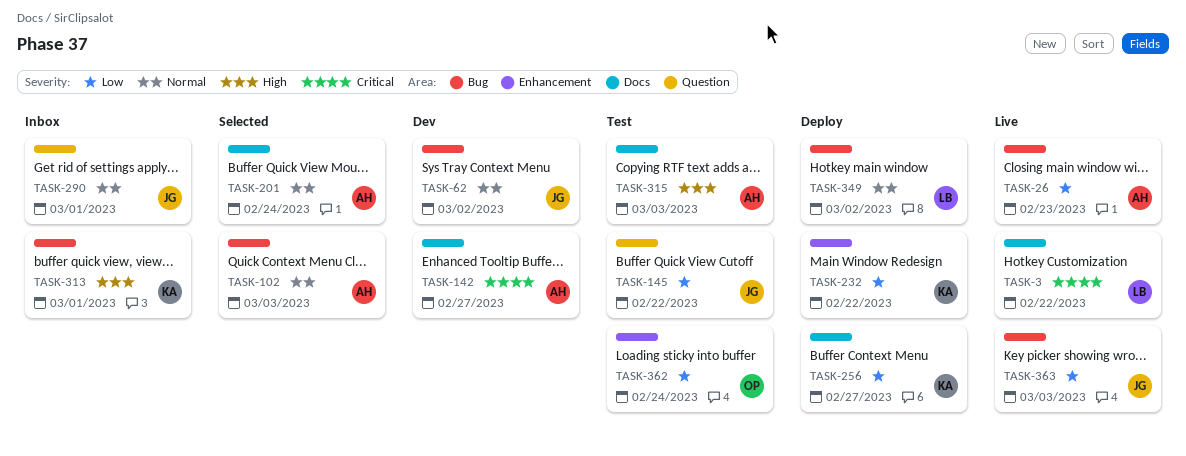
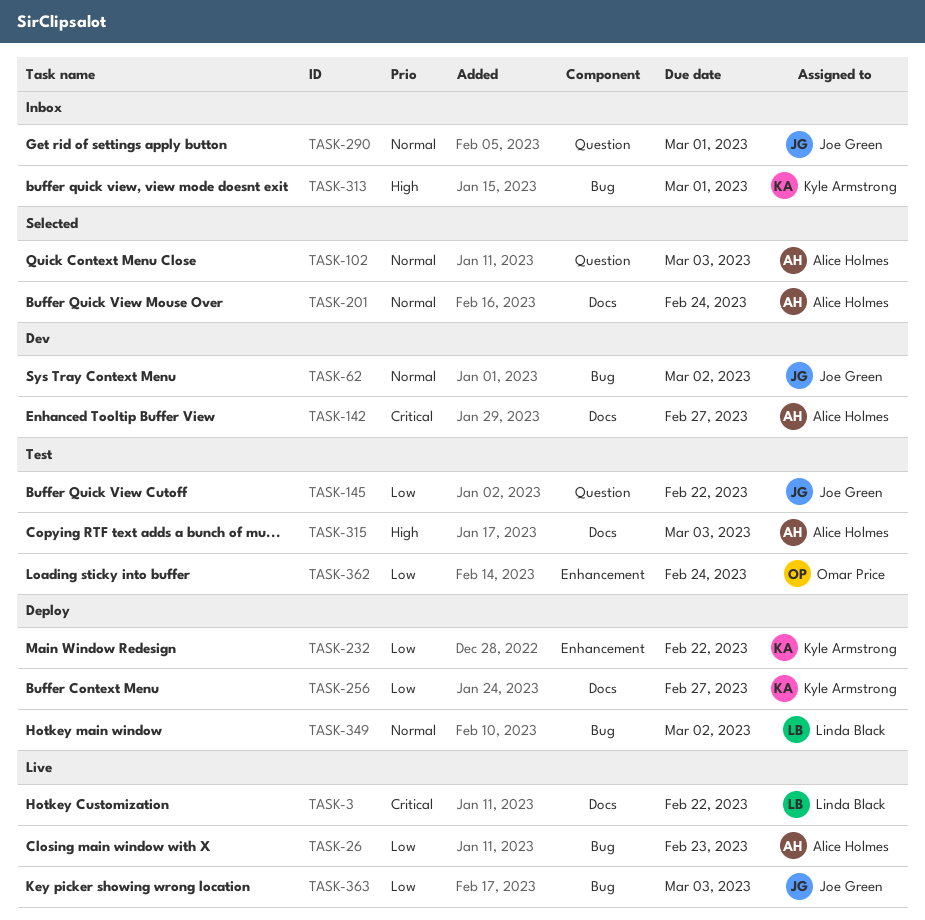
TASK-102, label: Bug -> Question

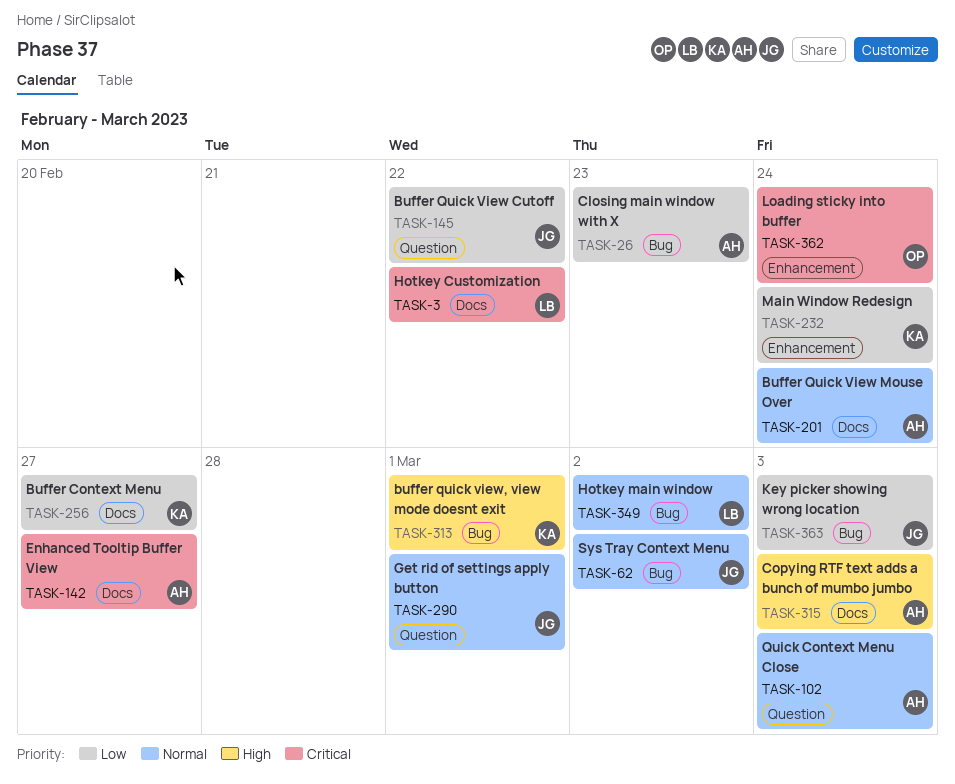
TASK-232, due: Feb 22 -> Feb 24
TASK-362, priority: Low -> Critical

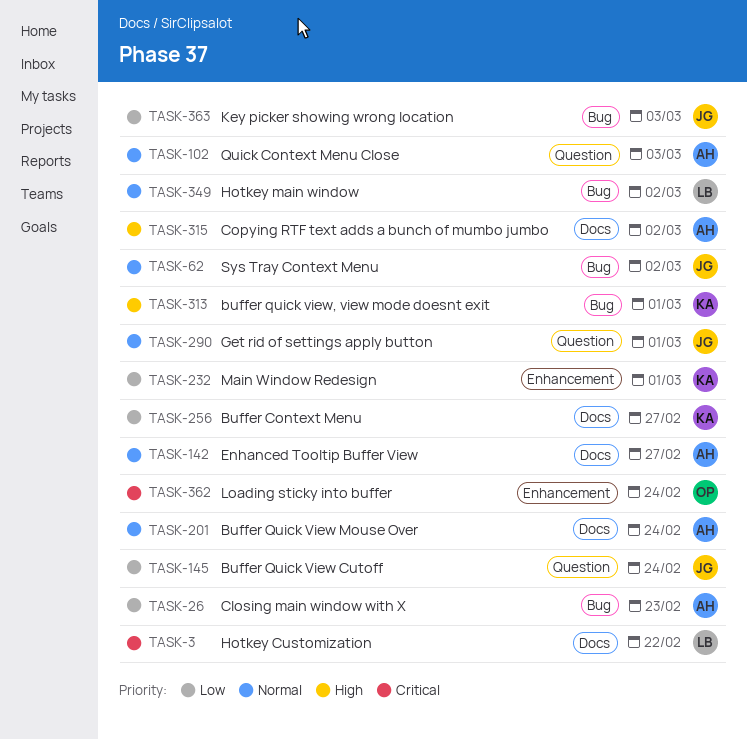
TASK-142, priority: Critical -> Normal
TASK-145, due: Feb 22 -> Feb 24
TASK-232, due: Feb 24 -> Mar 1
TASK-315, due: Mar 3 -> Mar 2

